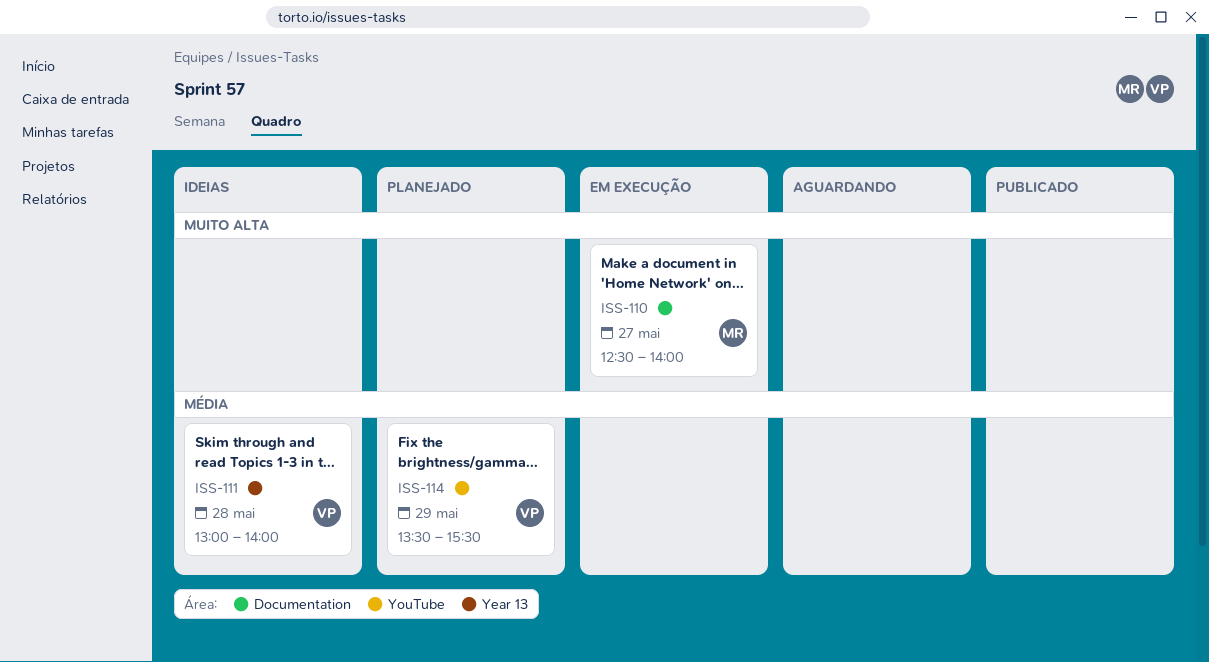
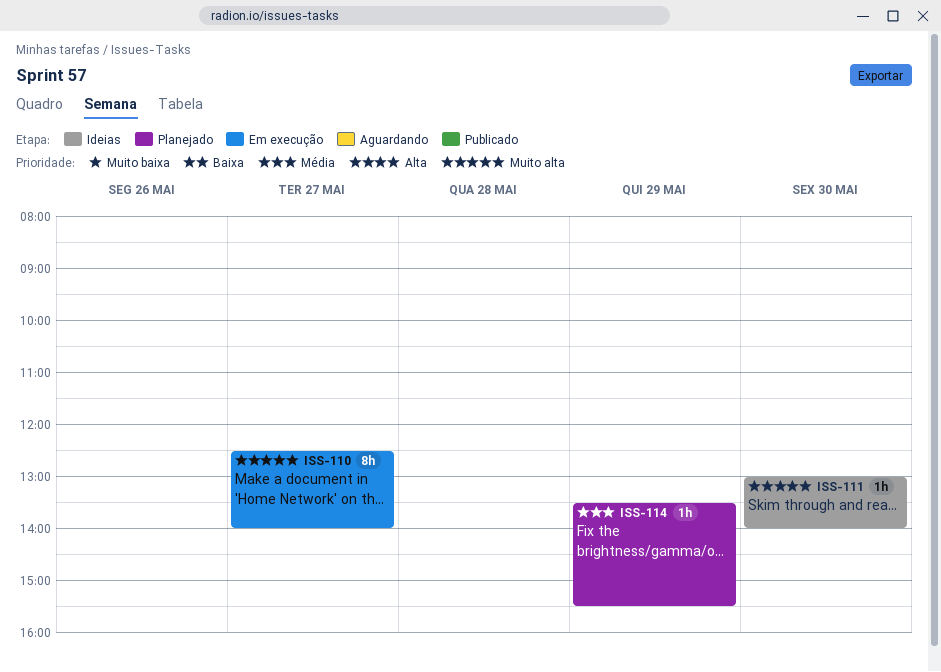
ISS-111, priority: Média -> Muito alta
ISS-111, day: May 28 -> May 30

